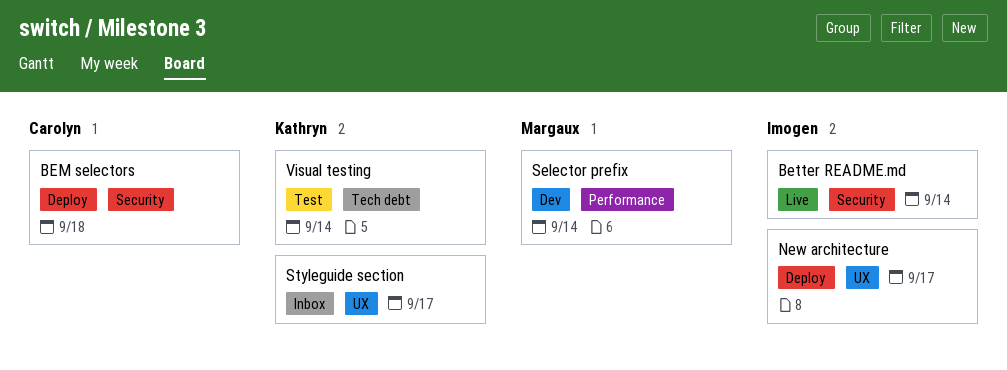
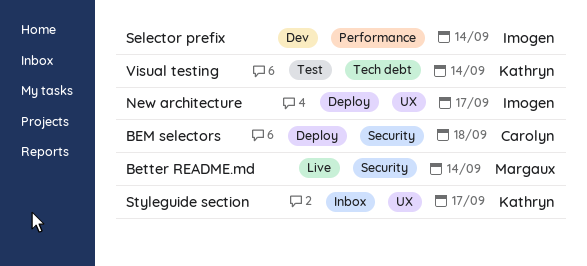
Better README.md, owner: Imogen -> Margaux
Selector prefix, owner: Margaux -> Imogen

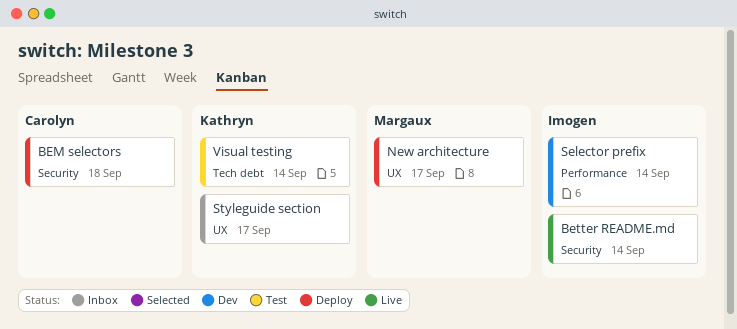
Better README.md, owner: Margaux -> Imogen
New architecture, owner: Imogen -> Margaux

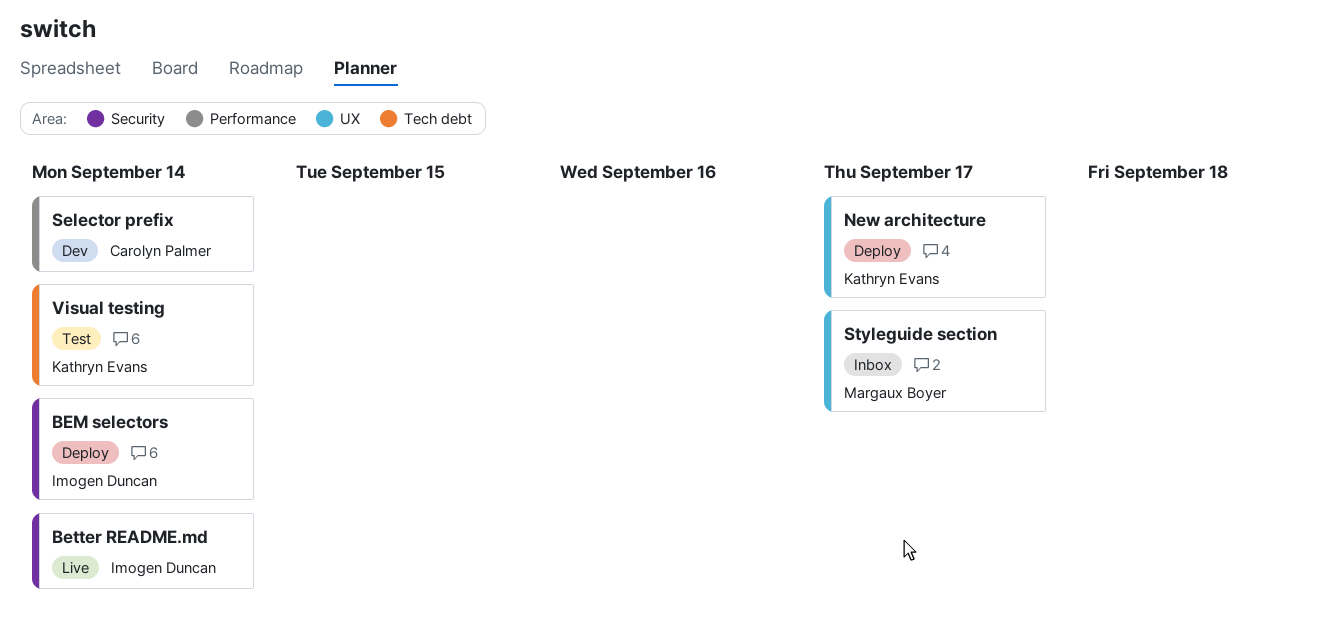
BEM selectors, owner: Carolyn Palmer -> Imogen Duncan
BEM selectors, due: Sep 18 -> Sep 14
New architecture, owner: Margaux Boyer -> Kathryn Evans
Selector prefix, owner: Imogen Duncan -> Carolyn Palmer
Styleguide section, owner: Kathryn Evans -> Margaux Boyer

